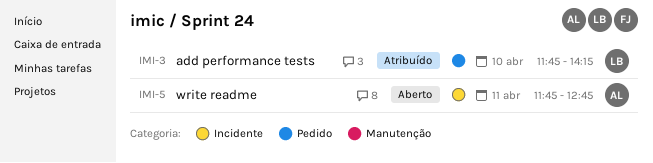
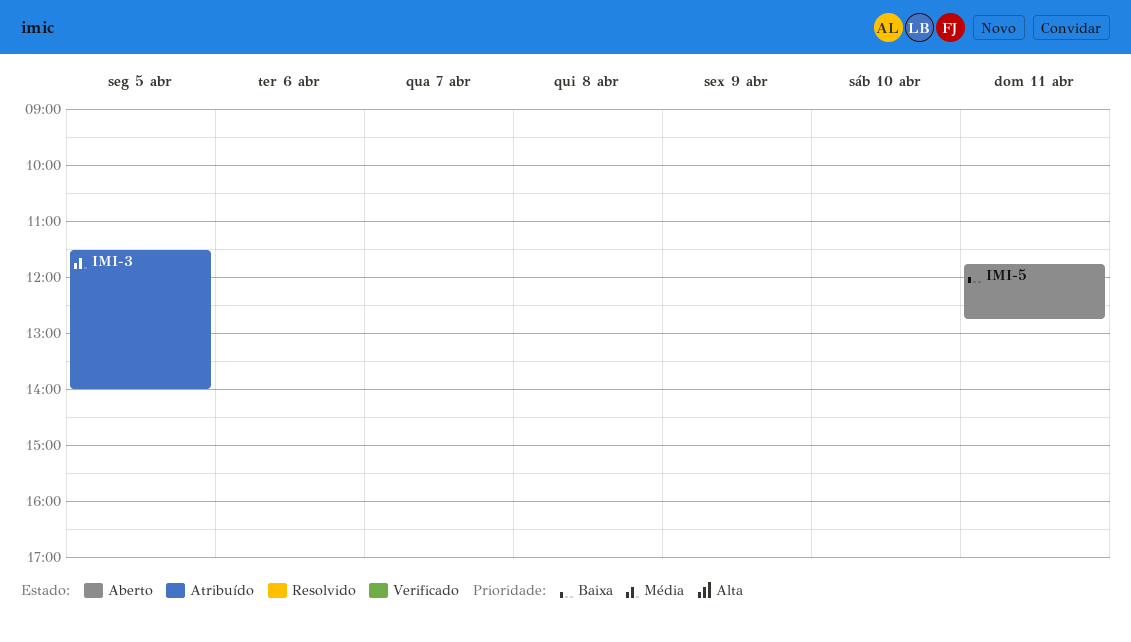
IMI-3, day: Apr 10 -> Apr 5
IMI-3, begins: 11:45 -> 11:30
IMI-3, ends: 14:15 -> 14:00

